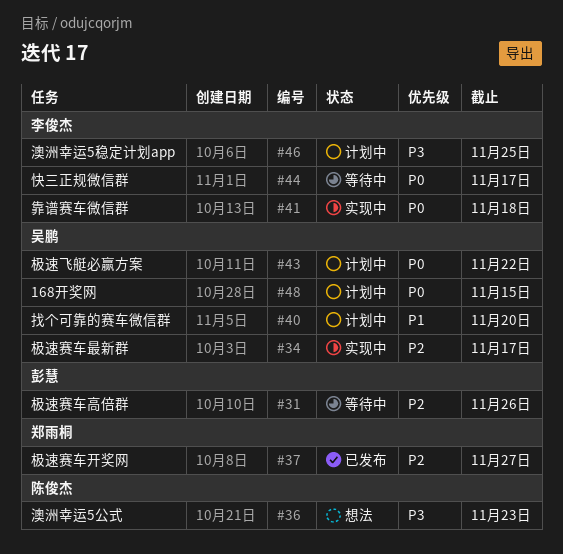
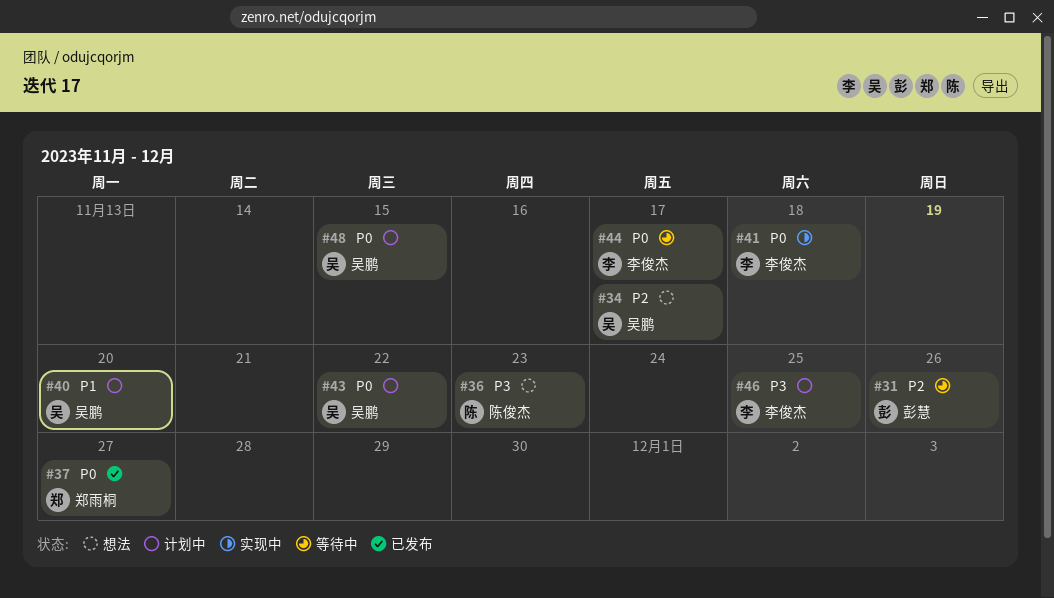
#34, status: 实现中 -> 想法
#37, priority: P2 -> P0

